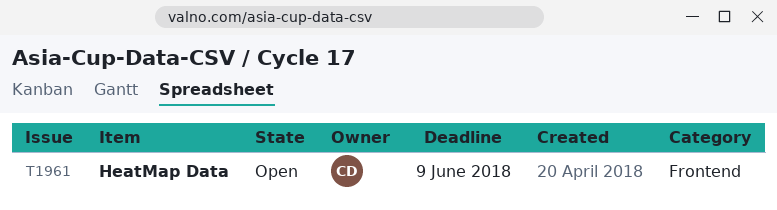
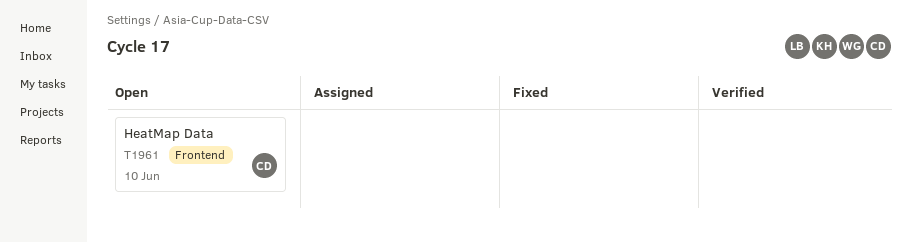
T1961, due: Jun 9 -> Jun 10

